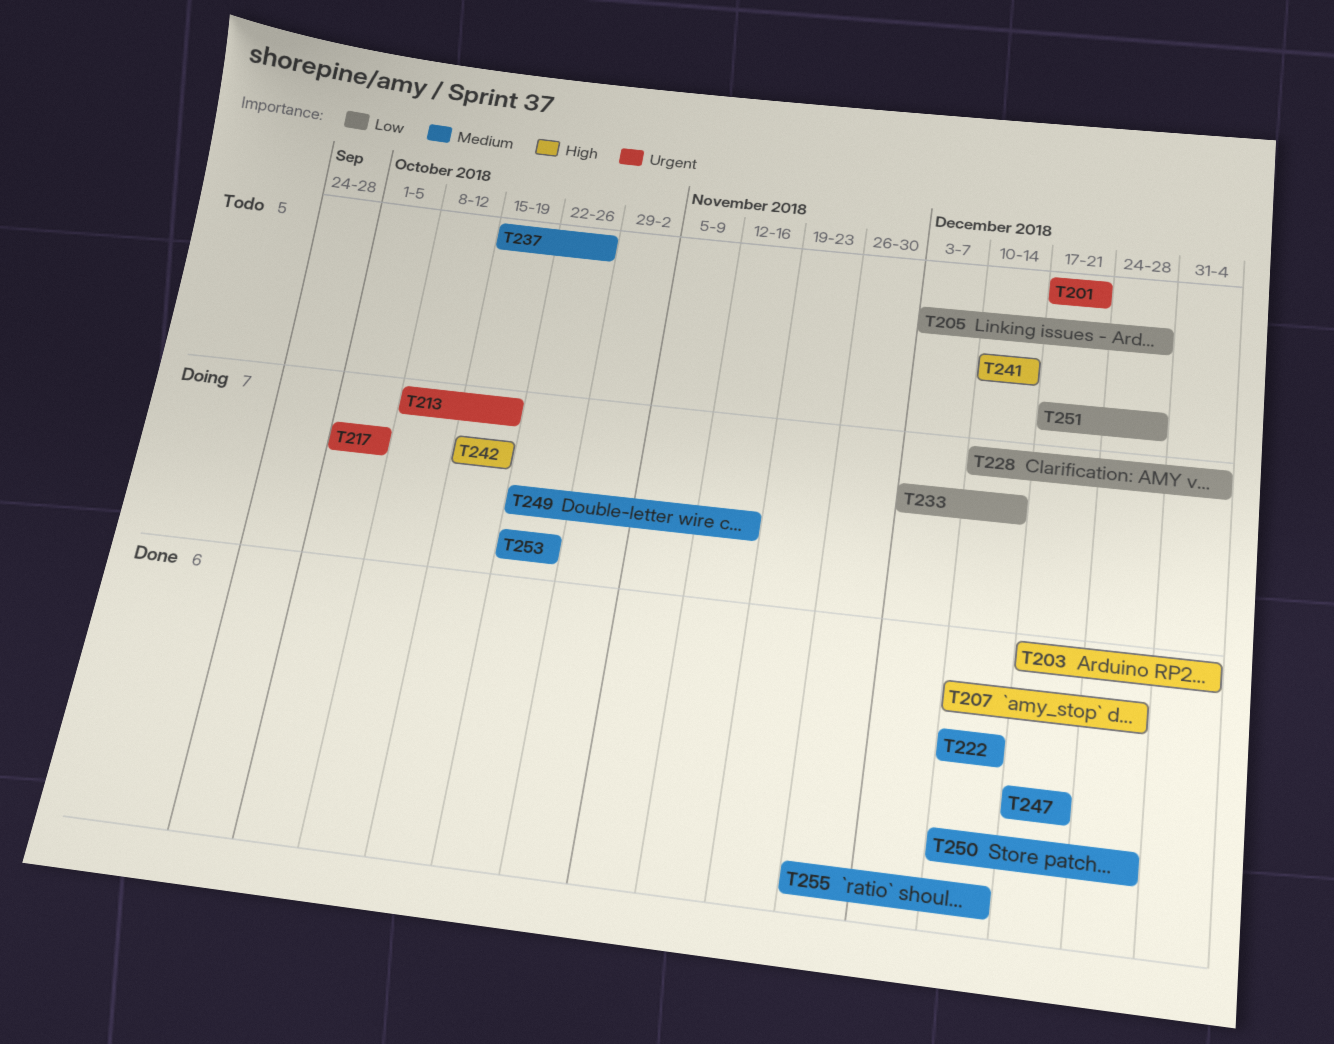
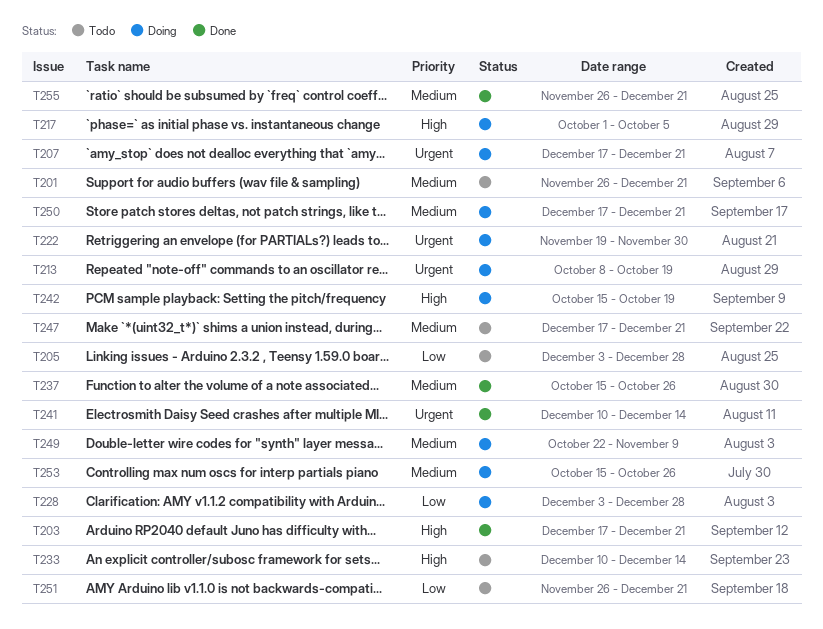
T201, priority: Urgent -> Medium
T201, start: Dec 17 -> Nov 26
T203, due: Jan 4 -> Dec 21
T207, status: Done -> Doing
T207, priority: High -> Urgent
T207, start: Dec 10 -> Dec 17
T207, due: Dec 28 -> Dec 21
T217, priority: Urgent -> High
T222, status: Done -> Doing
T222, priority: Medium -> Urgent
T222, start: Dec 10 -> Nov 19
T222, due: Dec 14 -> Nov 30
T228, start: Dec 10 -> Dec 3
T228, due: Jan 4 -> Dec 28
T233, status: Doing -> Todo
T233, priority: Low -> High
T233, start: Dec 3 -> Dec 10
T237, status: Todo -> Done
T241, status: Todo -> Done
T241, priority: High -> Urgent
T247, status: Done -> Todo
T249, due: Nov 16 -> Nov 9
T250, status: Done -> Doing
T250, start: Dec 10 -> Dec 17
T250, due: Dec 28 -> Dec 21
T251, start: Dec 17 -> Nov 26
T251, due: Dec 28 -> Dec 21
T253, start: Oct 22 -> Oct 15
T255, due: Dec 14 -> Dec 21

